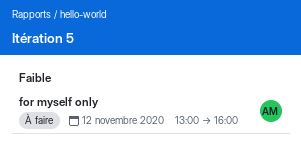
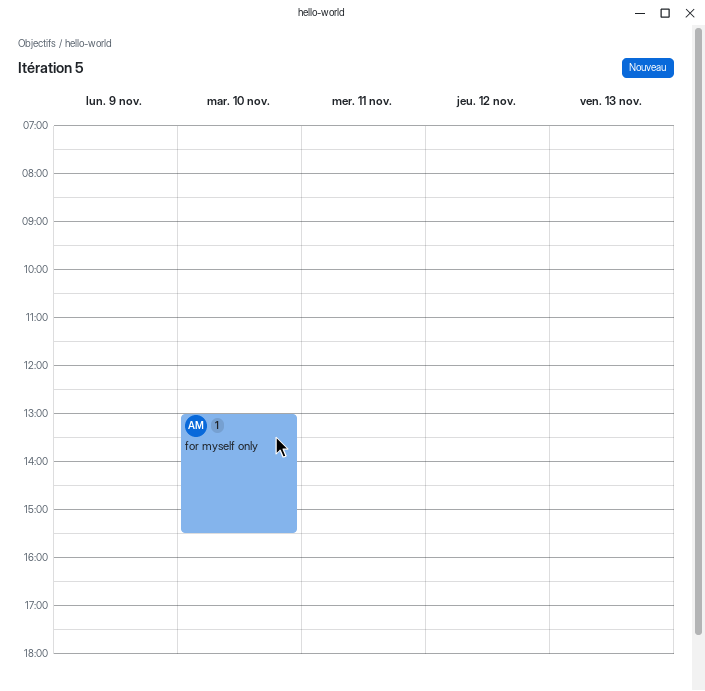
for myself only, day: Nov 12 -> Nov 10
for myself only, ends: 16:00 -> 15:30

